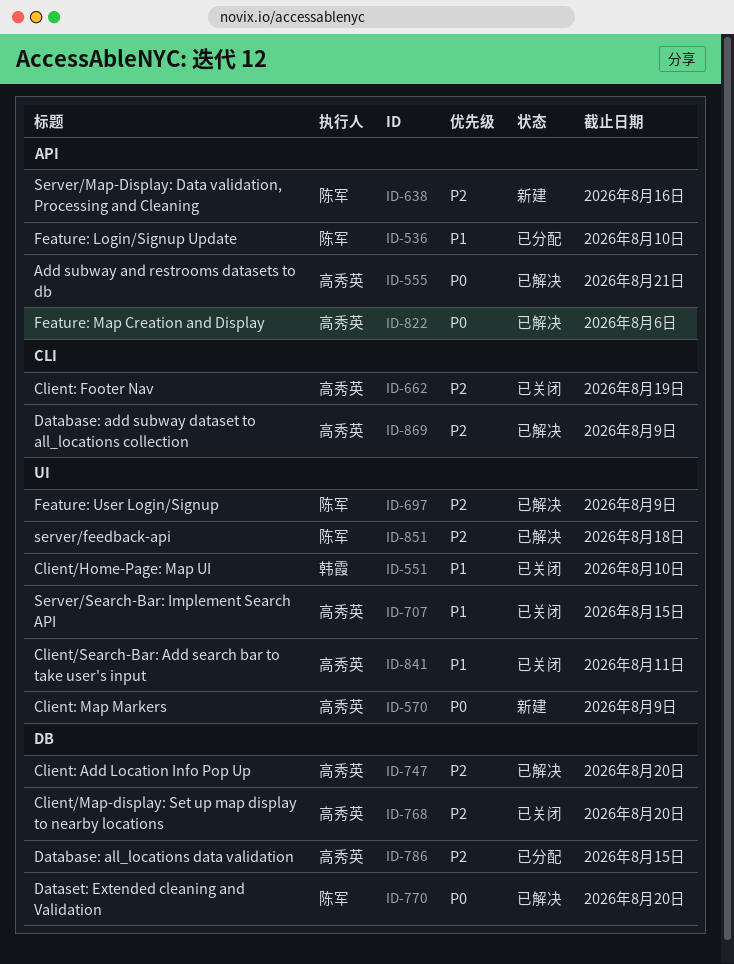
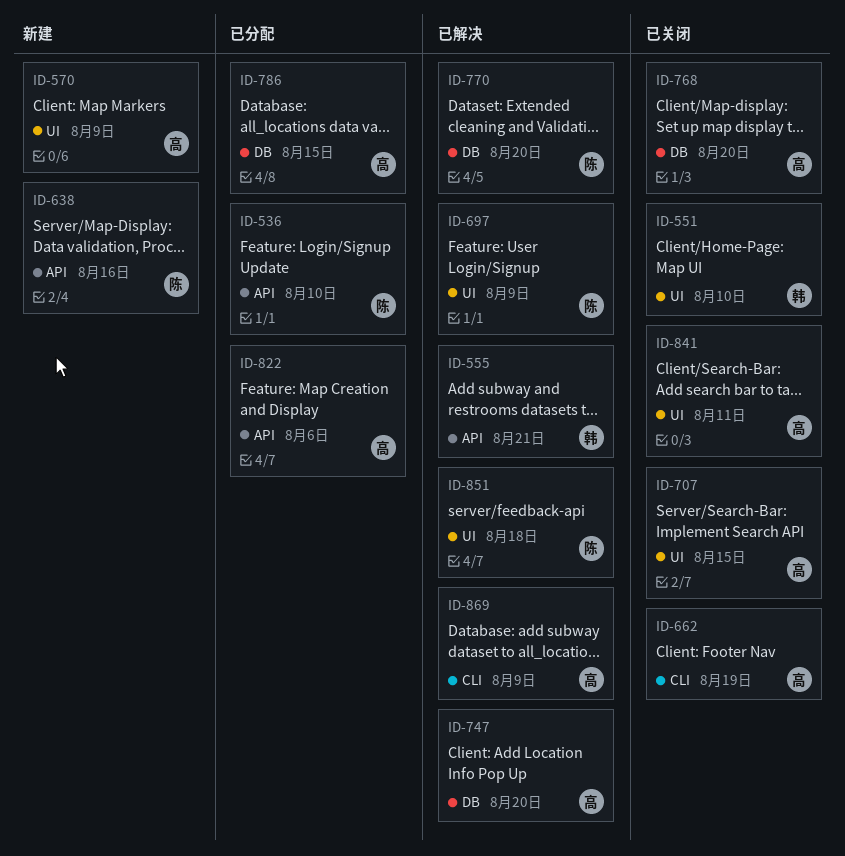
ID-555, owner: 高秀英 -> 韩霞
ID-822, status: 已解决 -> 已分配

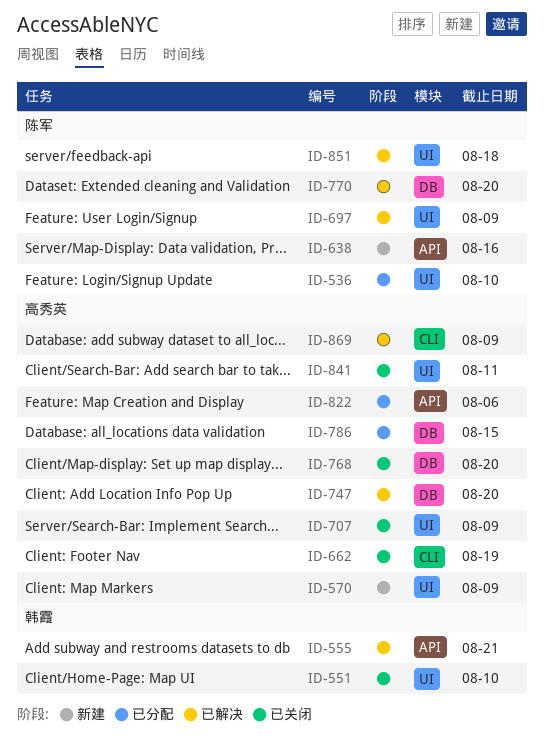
ID-536, label: API -> UI
ID-707, due: Aug 15 -> Aug 9

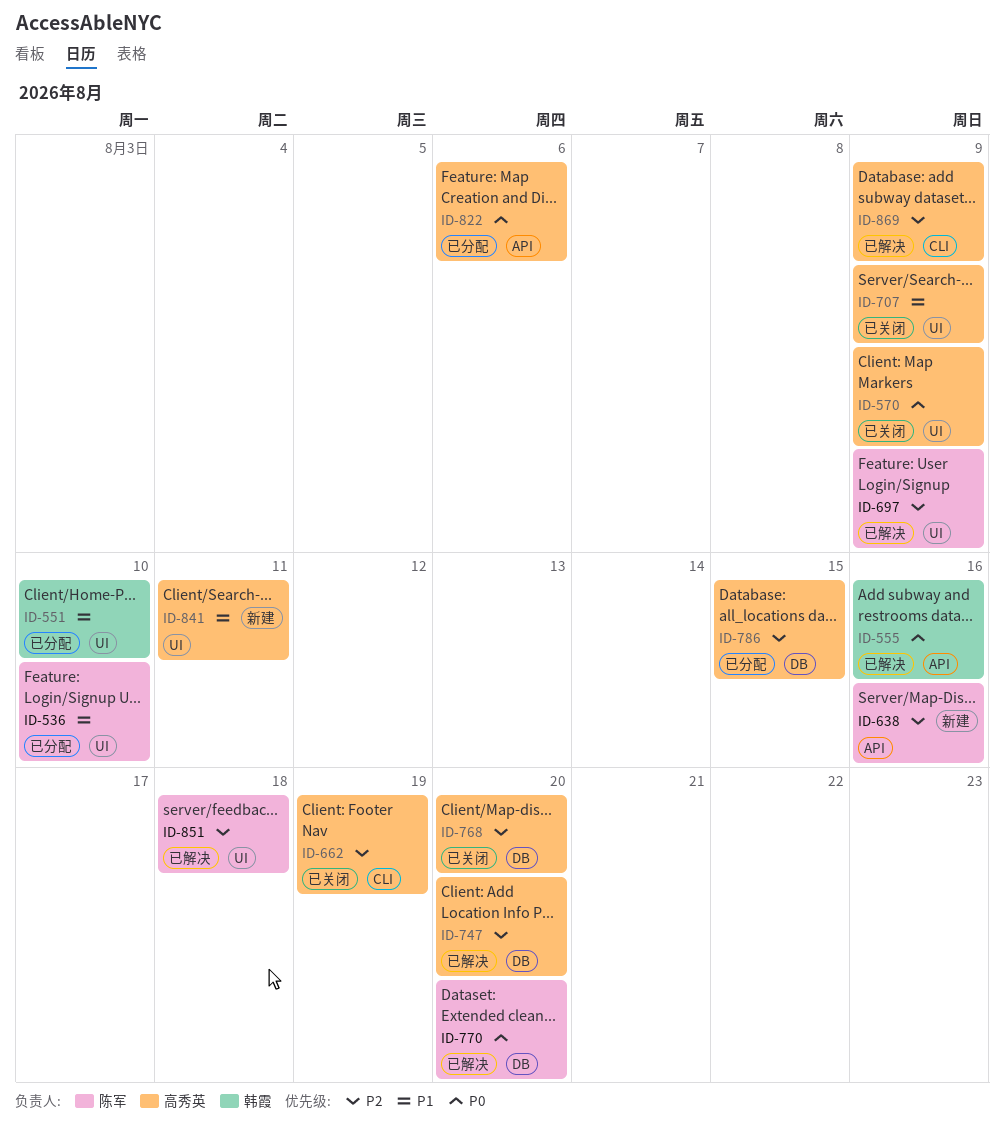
ID-551, status: 已关闭 -> 已分配
ID-555, due: Aug 21 -> Aug 16
ID-570, status: 新建 -> 已关闭
ID-841, status: 已关闭 -> 新建

